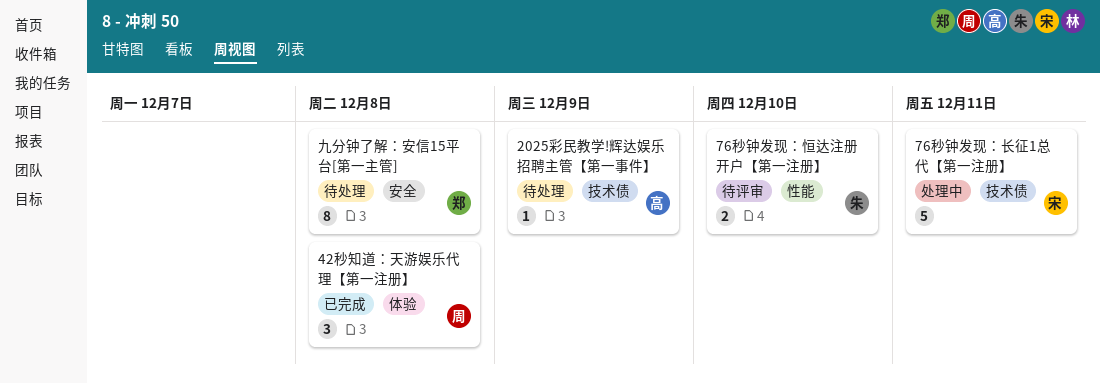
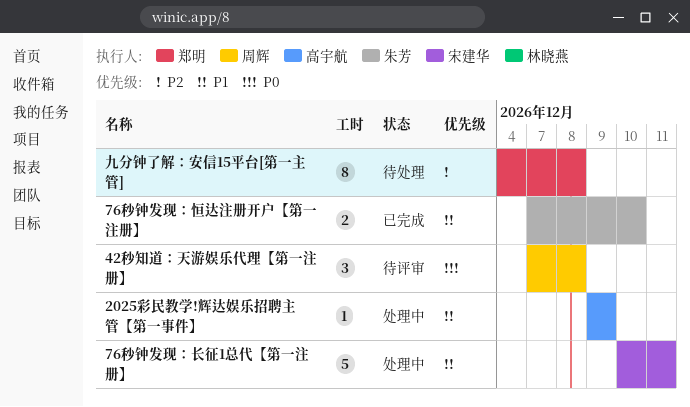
2025彩民教学!辉达娱乐招聘主管【第一事件】, status: 待处理 -> 处理中
42秒知道：天游娱乐代理【第一注册】, status: 已完成 -> 待评审
76秒钟发现：恒达注册开户【第一注册】, status: 待评审 -> 已完成

